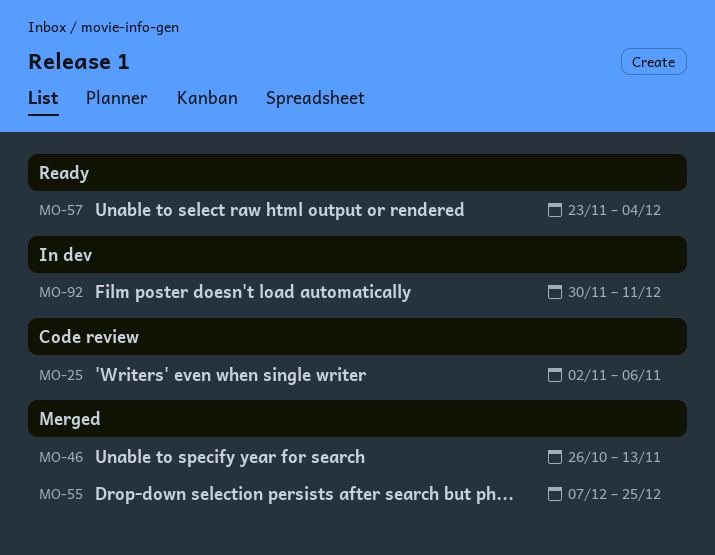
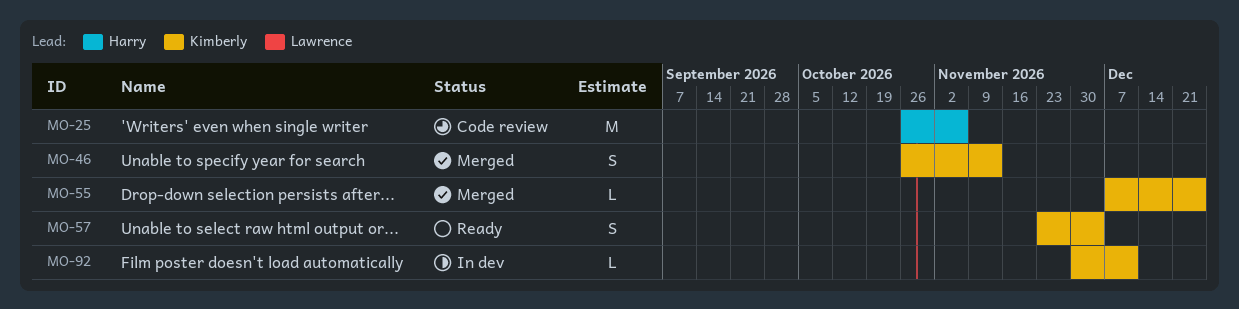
MO-25, start: Nov 2 -> Oct 26

